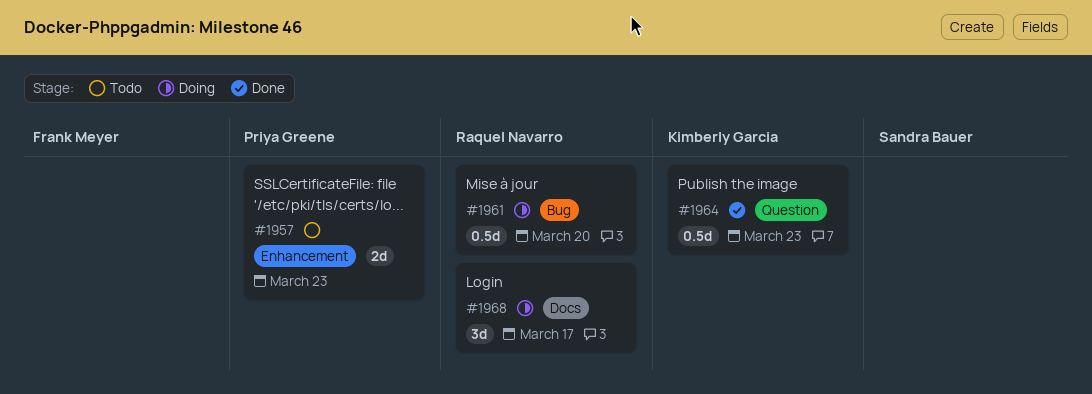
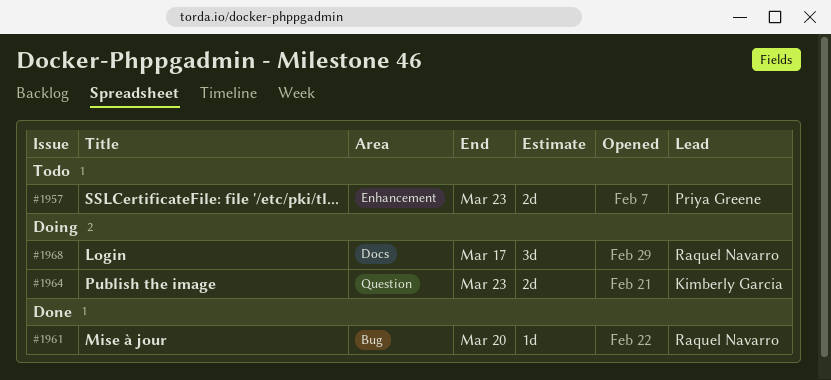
#1961, status: Doing -> Done
#1961, estimate: 0.5d -> 1d
#1964, status: Done -> Doing
#1964, estimate: 0.5d -> 2d

